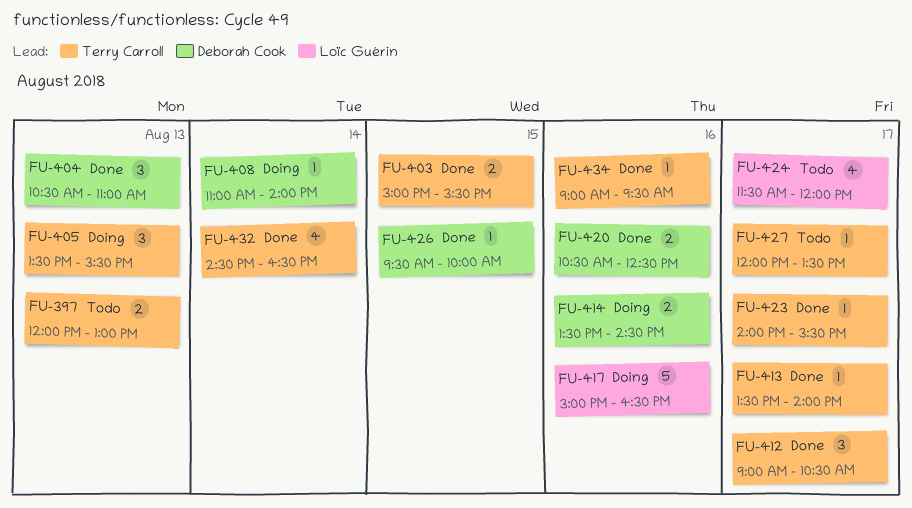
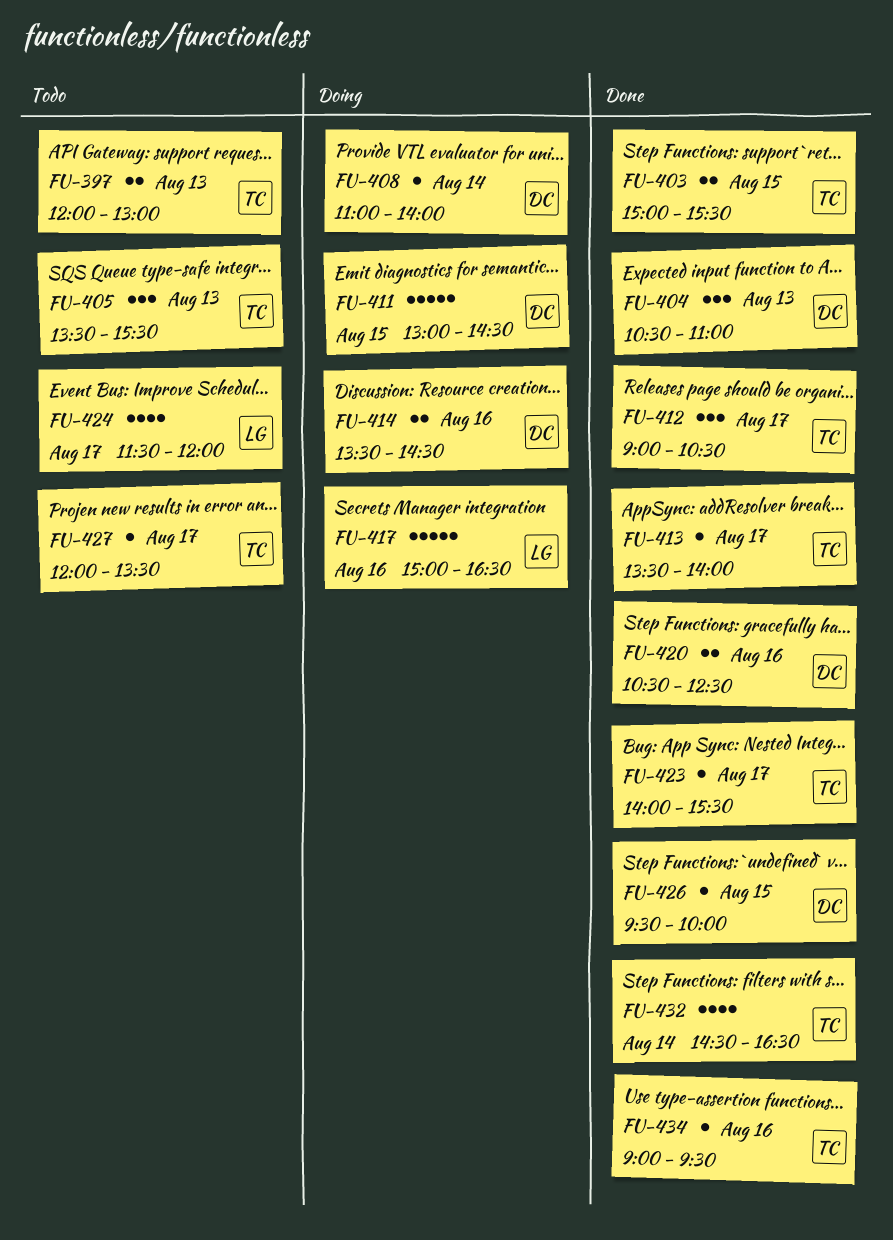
FU-405, status: Doing -> Todo
FU-411: none -> present

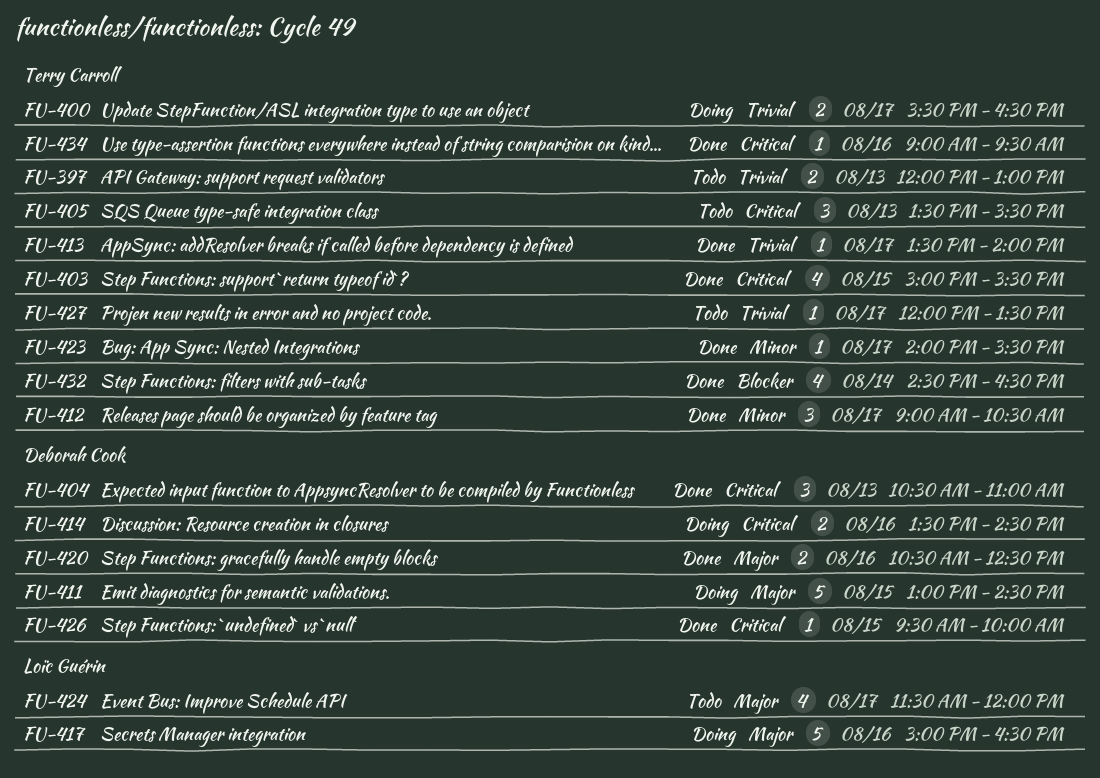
FU-400: none -> present
FU-403, estimate: 2 -> 4
FU-408: present -> none

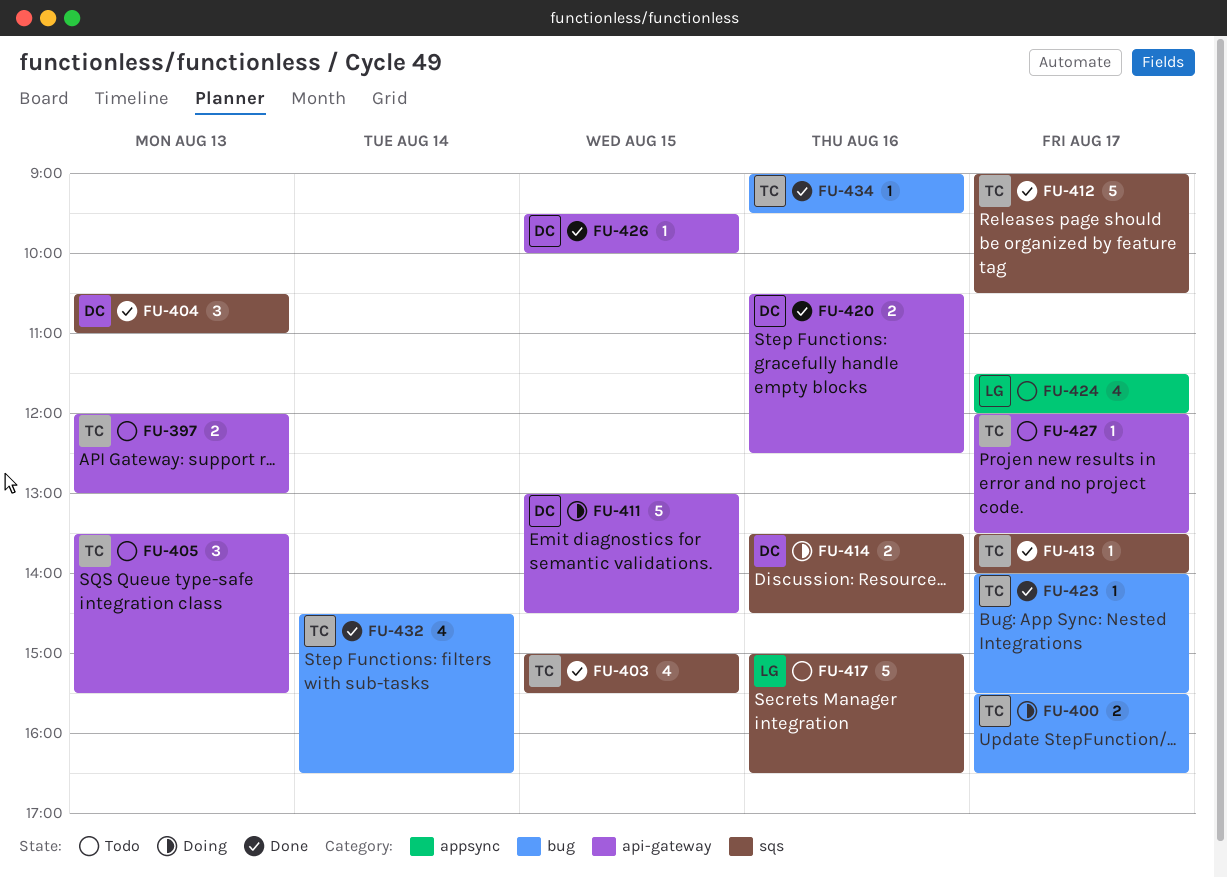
FU-412, estimate: 3 -> 5
FU-417, status: Doing -> Todo

